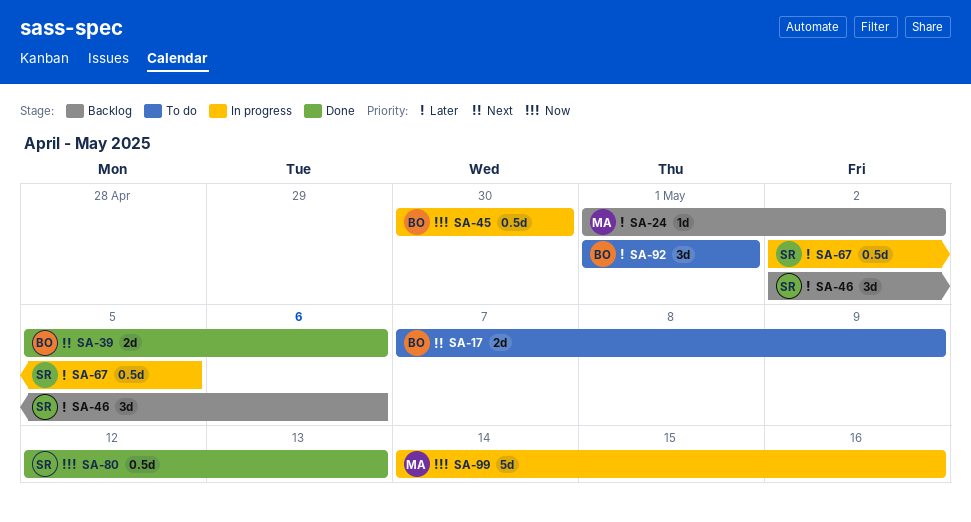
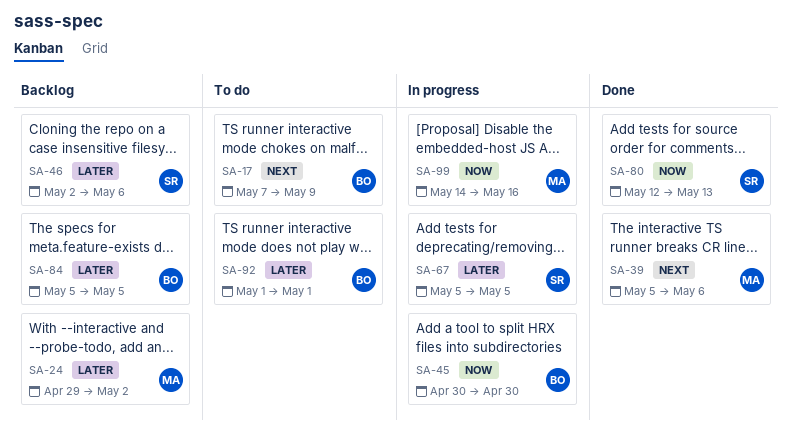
SA-24, start: May 1 -> Apr 29
SA-39, owner: BO -> MA
SA-67, start: May 2 -> May 5
SA-84: none -> present

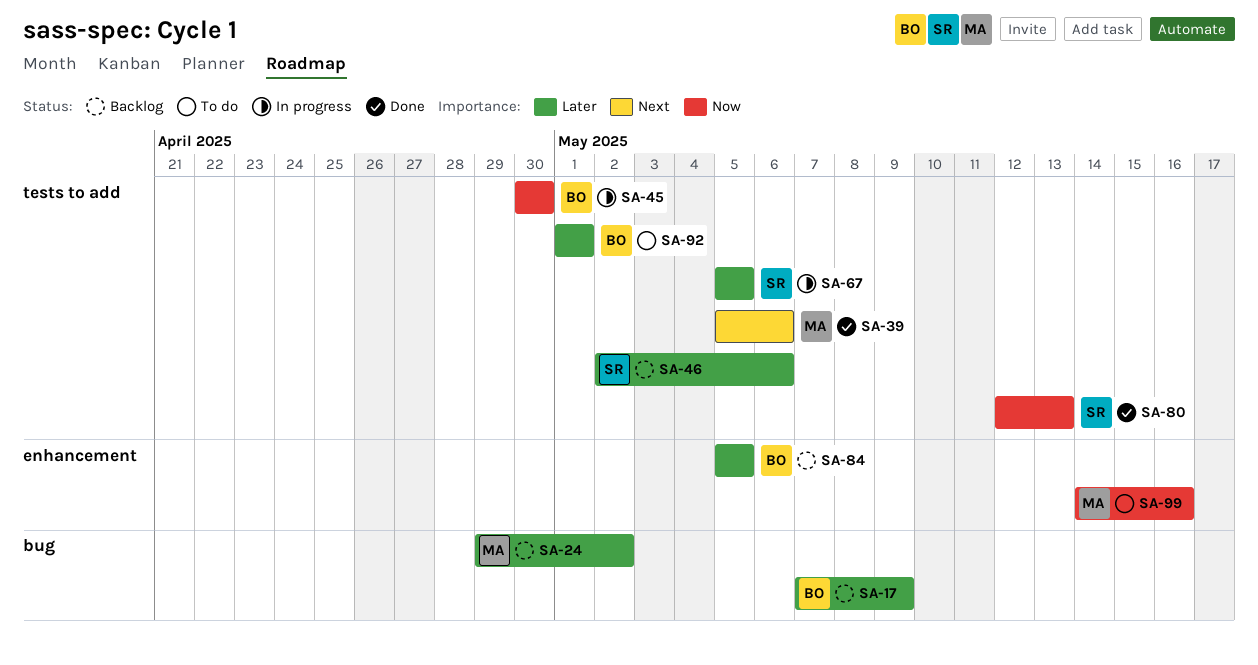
SA-17, status: To do -> Backlog
SA-17, priority: Next -> Later
SA-99, status: In progress -> To do

